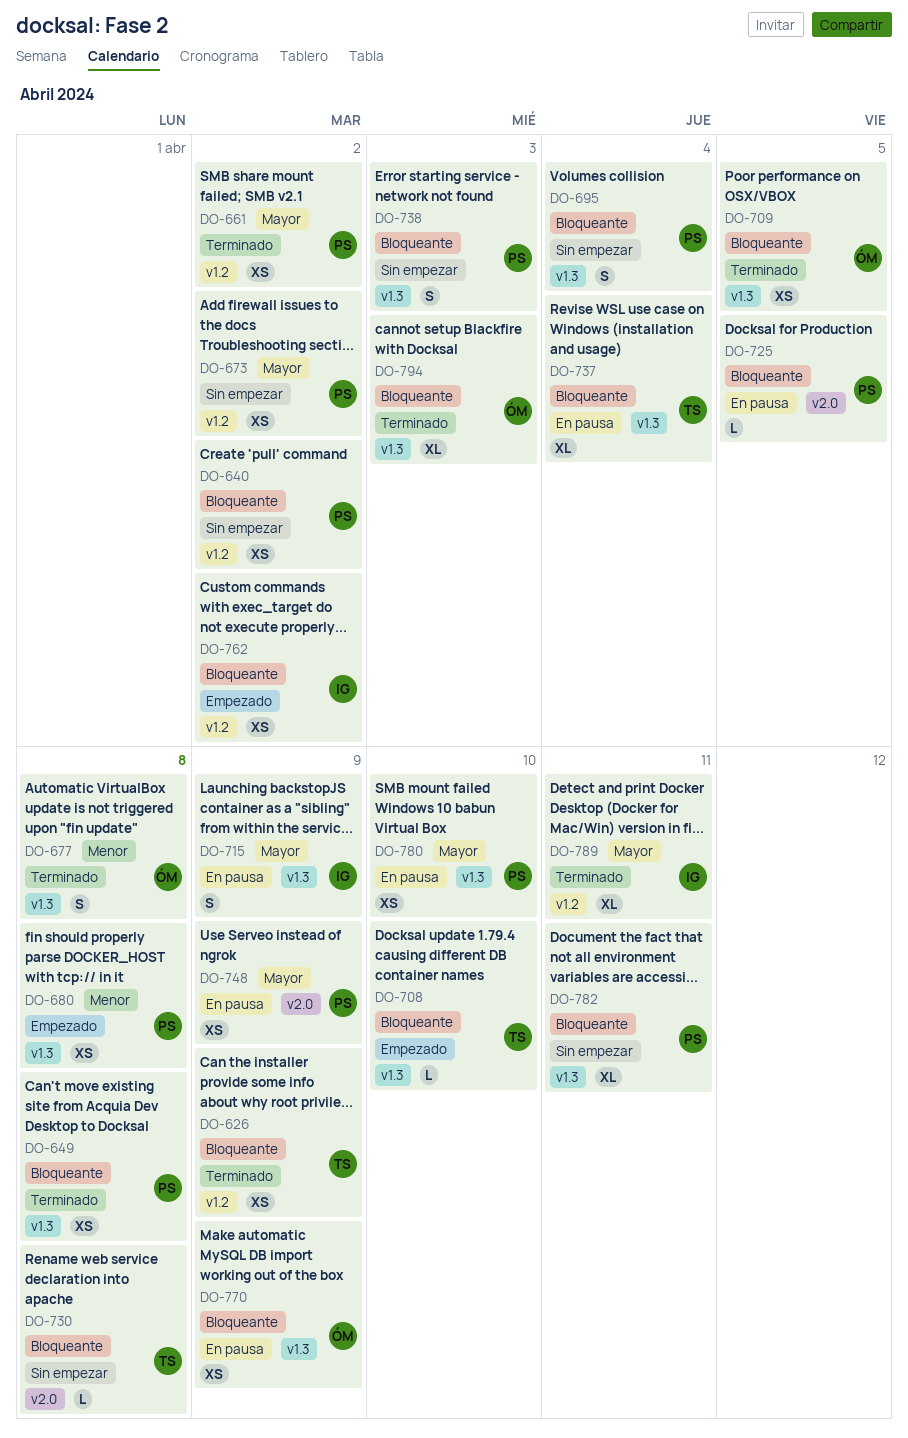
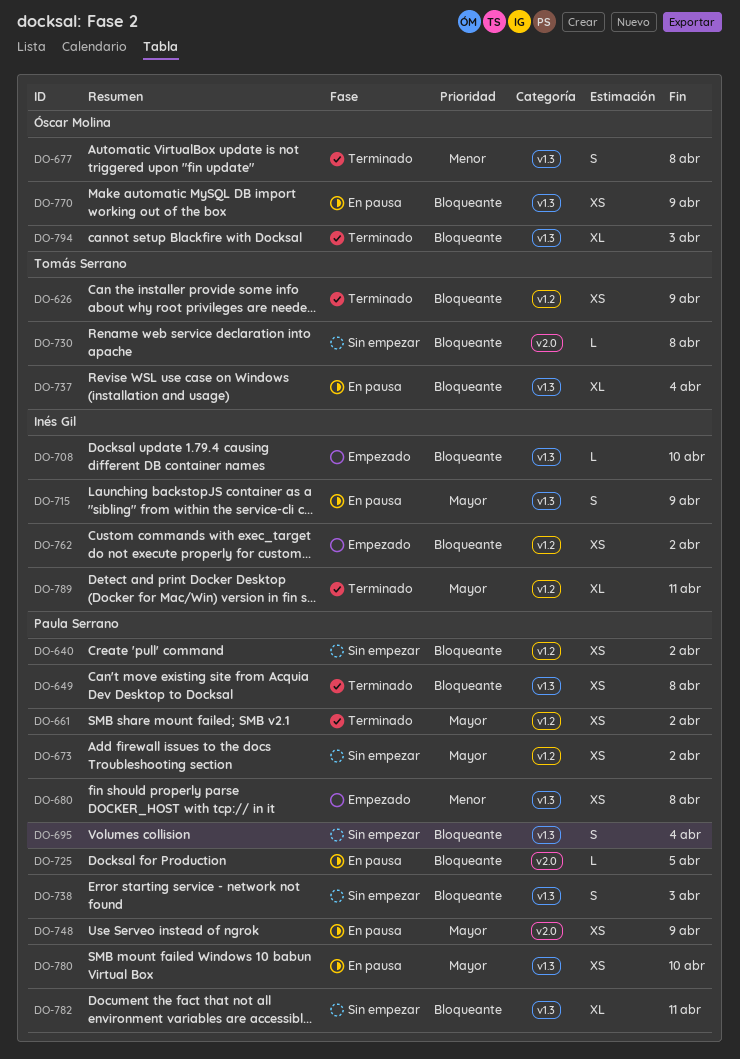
DO-708, owner: Tomás Serrano -> Inés Gil
DO-709: present -> none

